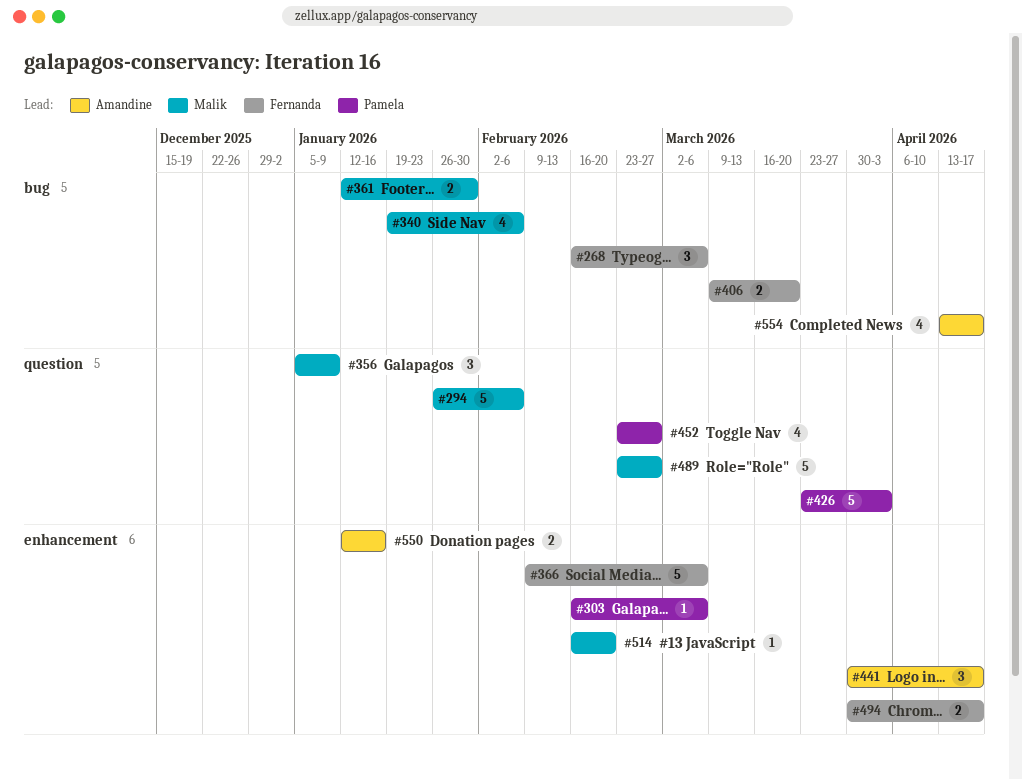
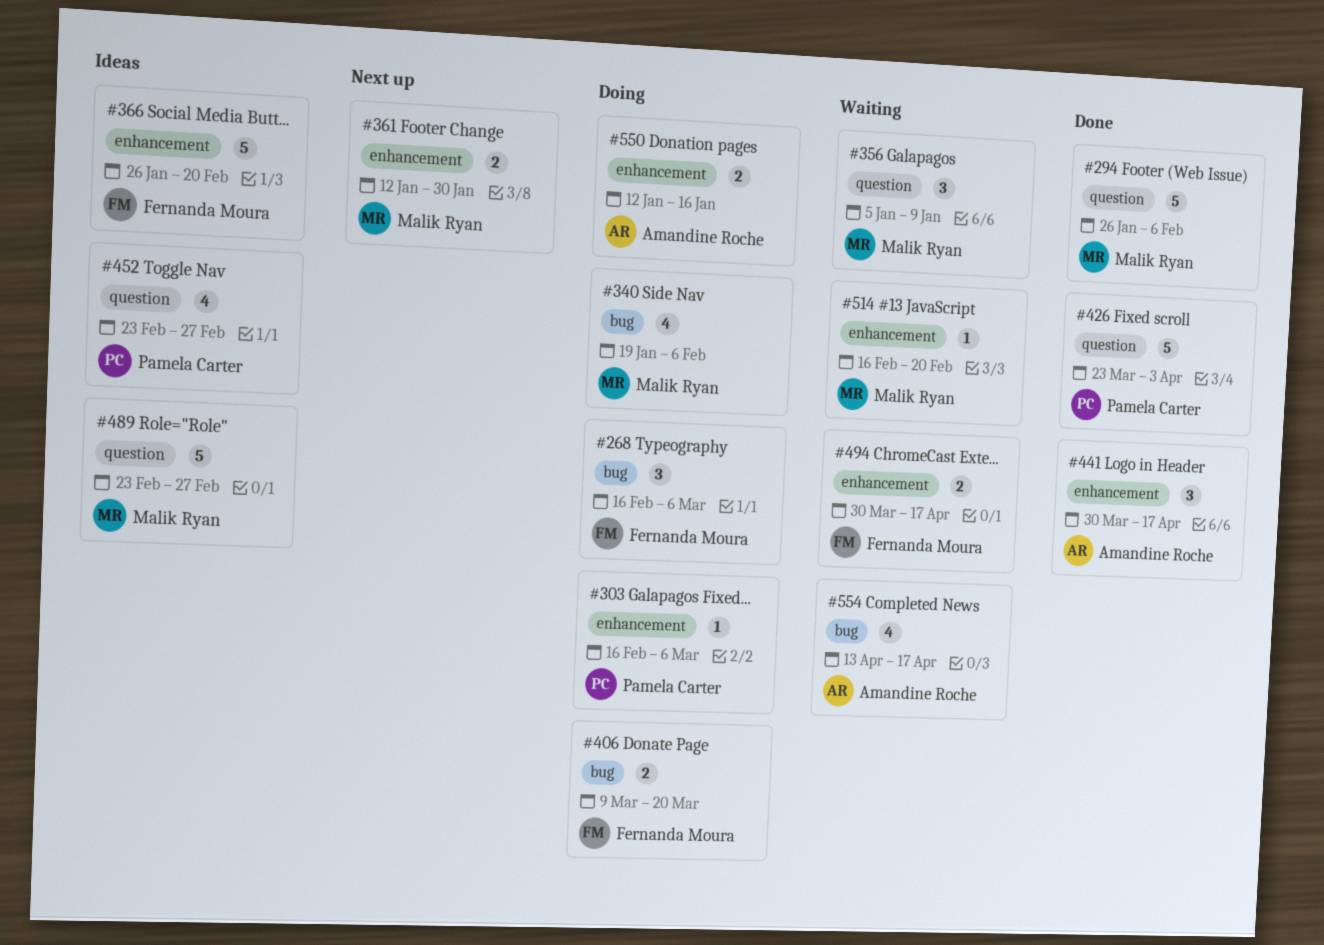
#361, label: bug -> enhancement
#366, start: Feb 9 -> Jan 26
#366, due: Mar 6 -> Feb 20

